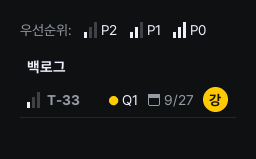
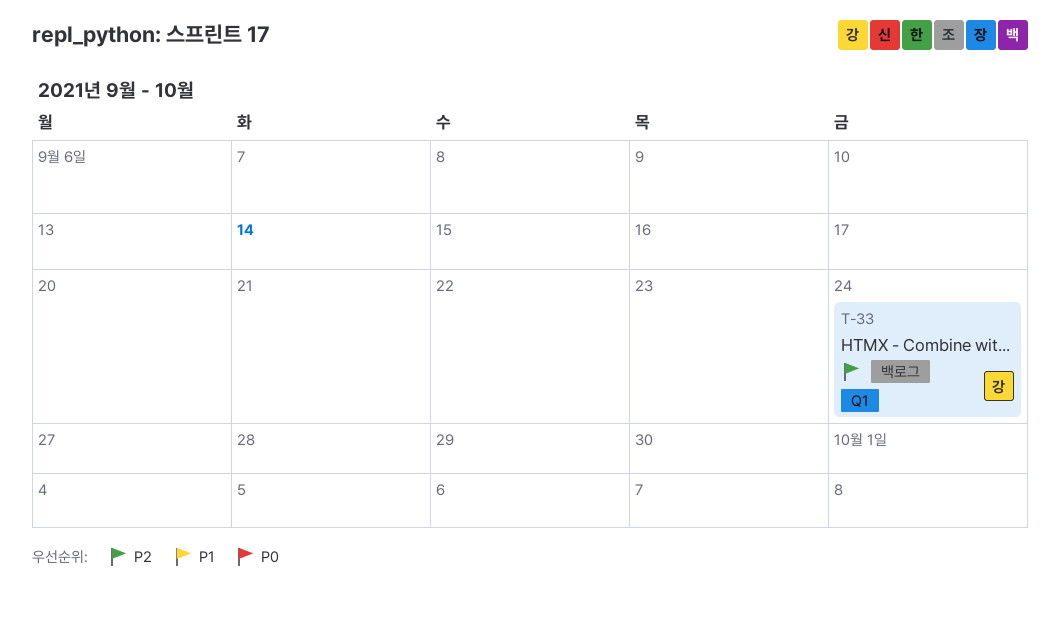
T-33, due: Sep 27 -> Sep 24

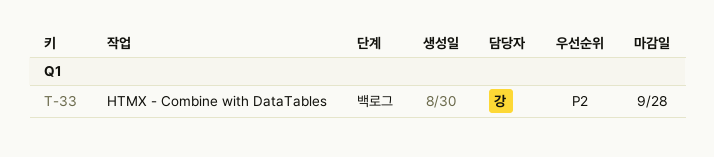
T-33, due: Sep 24 -> Sep 28

